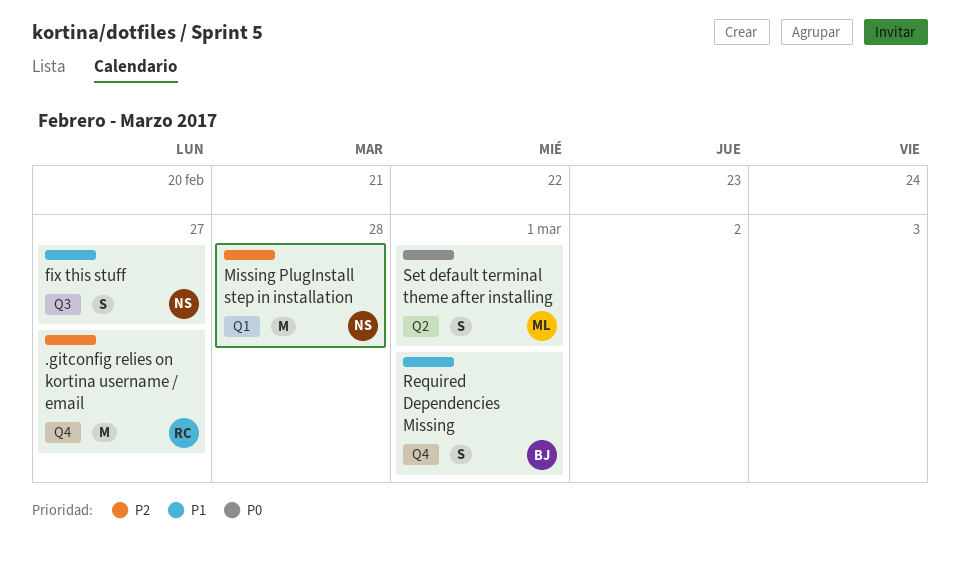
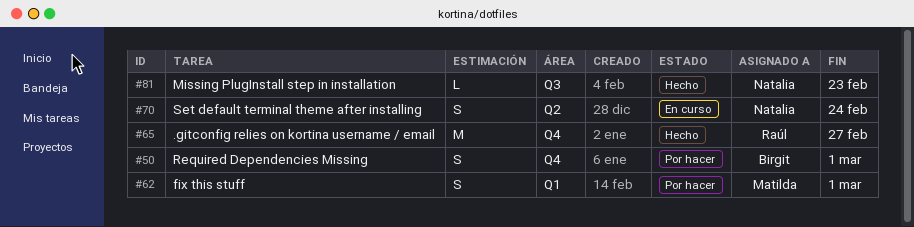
fix this stuff, owner: Natalia -> Matilda
fix this stuff, label: Q3 -> Q1
fix this stuff, due: Feb 27 -> Mar 1
Missing PlugInstall step in installation, label: Q1 -> Q3
Missing PlugInstall step in installation, estimate: M -> L
Missing PlugInstall step in installation, due: Feb 28 -> Feb 23
Set default terminal theme after installing, owner: Matilda -> Natalia
Set default terminal theme after installing, due: Mar 1 -> Feb 24

